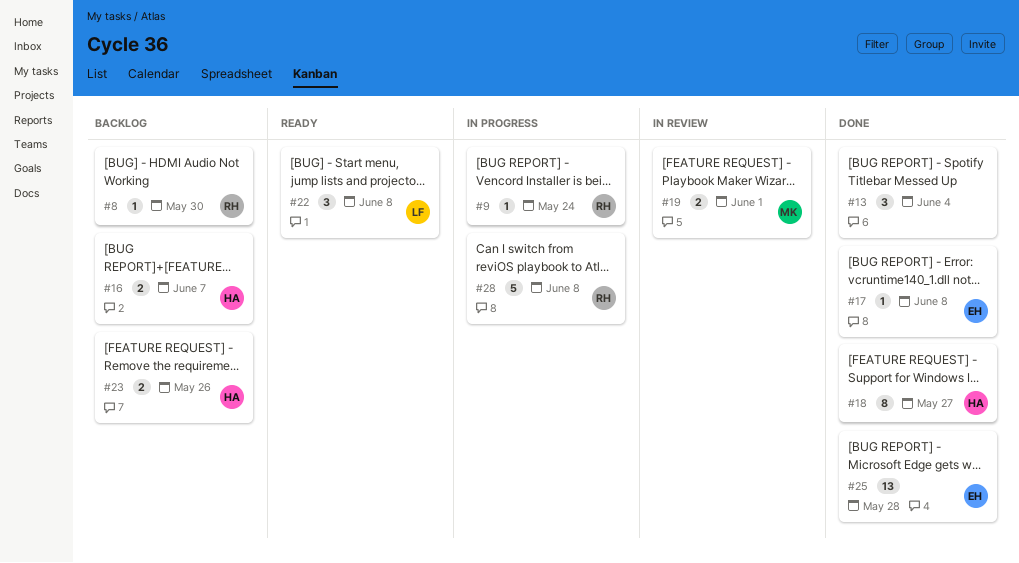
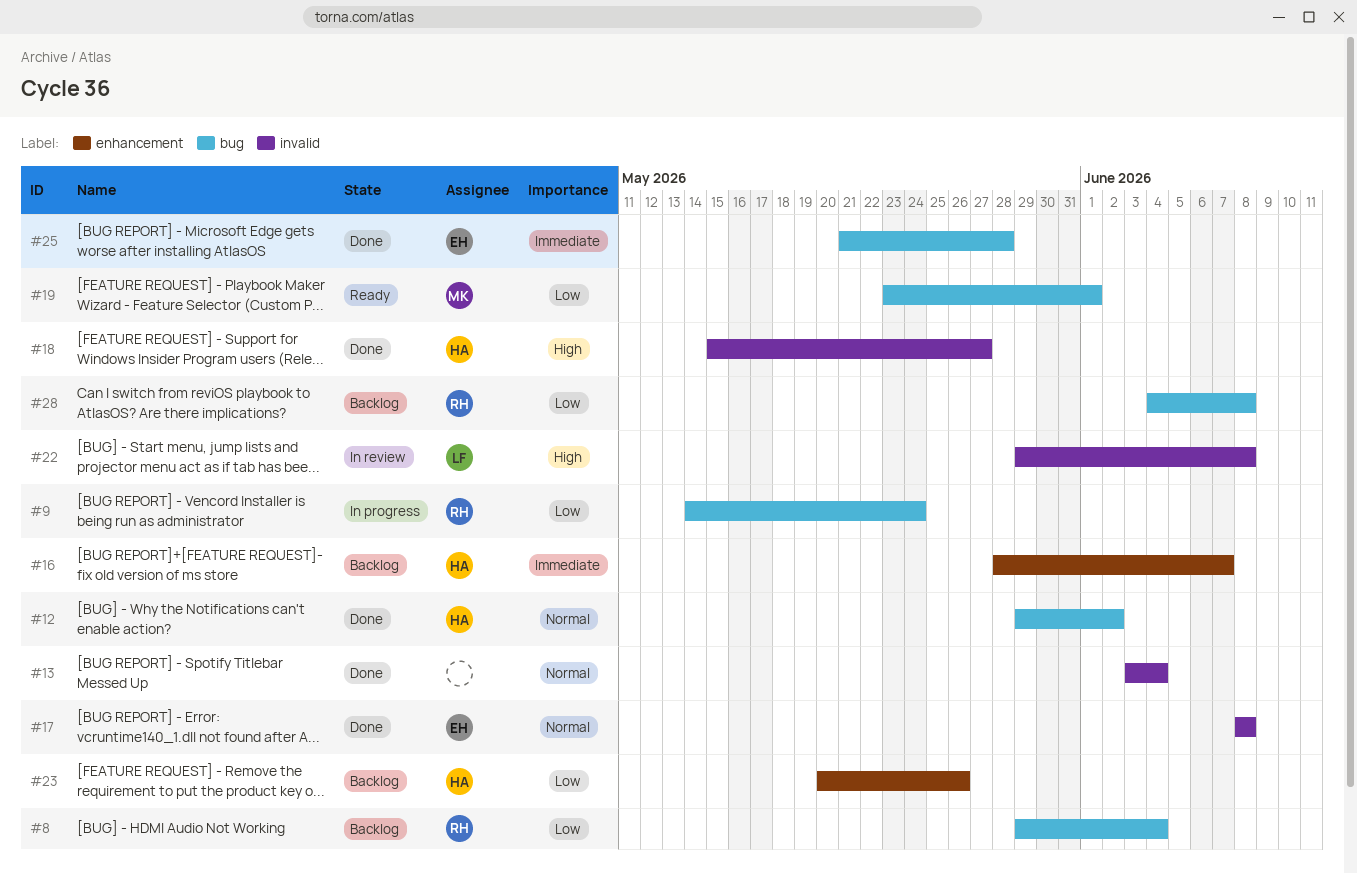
#8, due: May 30 -> Jun 4
#12: none -> present
#19, status: In review -> Ready
#22, status: Ready -> In review
#28, status: In progress -> Backlog

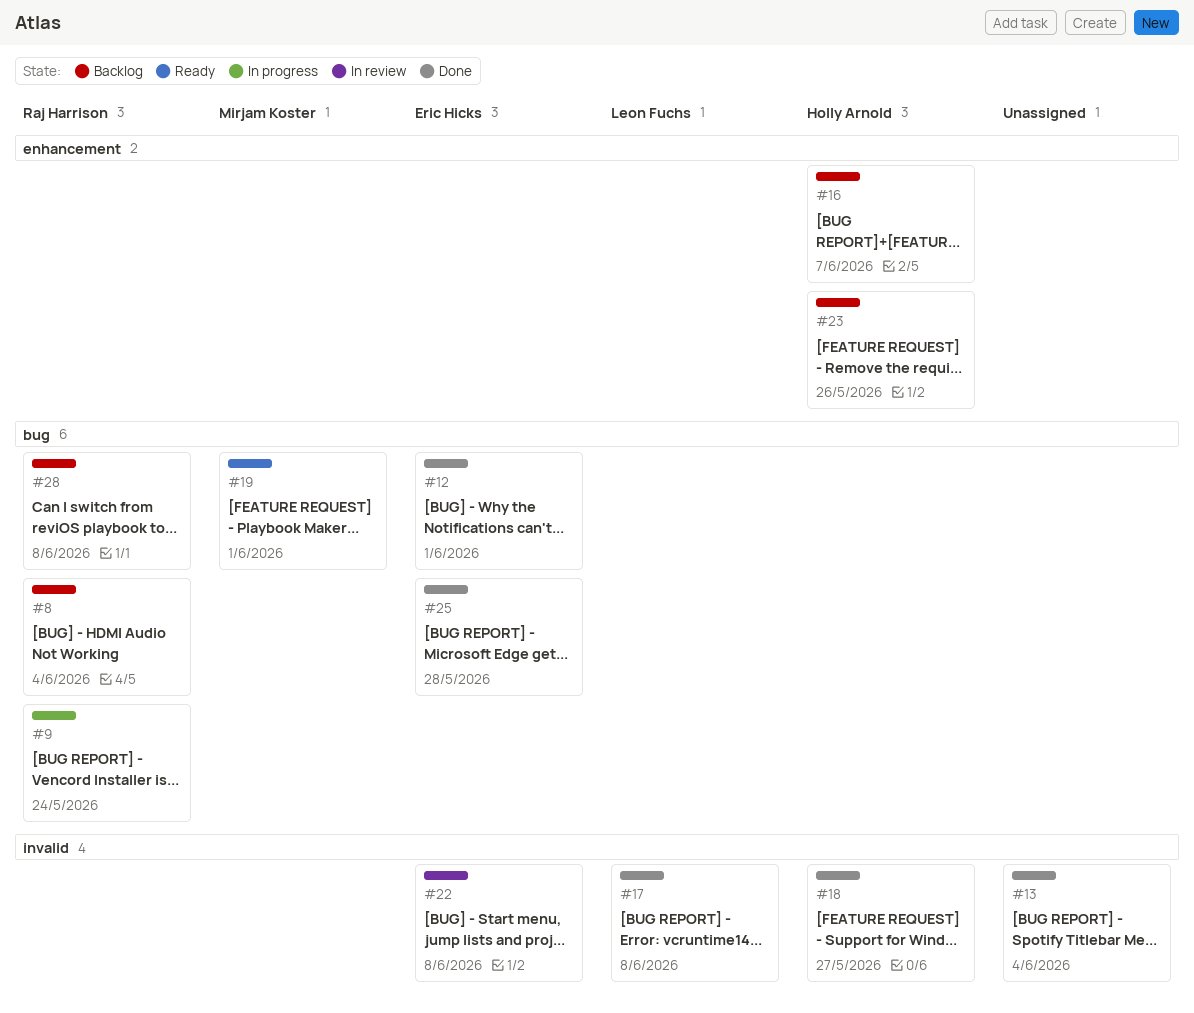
#12, owner: Holly Arnold -> Eric Hicks
#12, due: Jun 2 -> Jun 1
#17, owner: Eric Hicks -> Leon Fuchs
#22, owner: Leon Fuchs -> Eric Hicks

